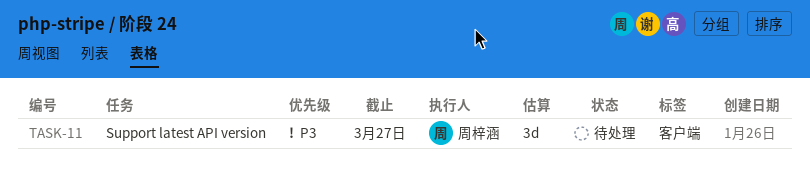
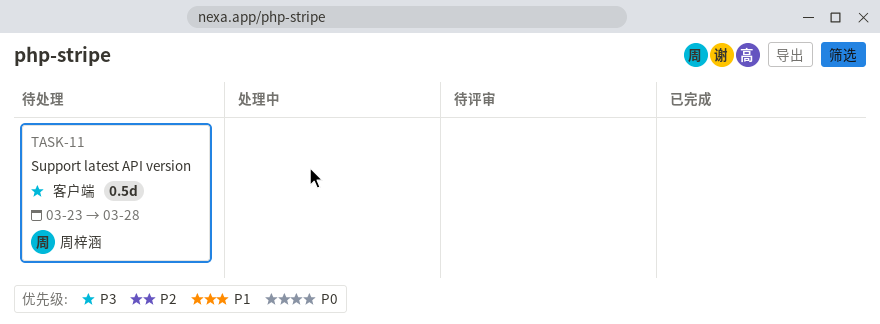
TASK-11, estimate: 3d -> 0.5d
TASK-11, due: Mar 27 -> Mar 28

